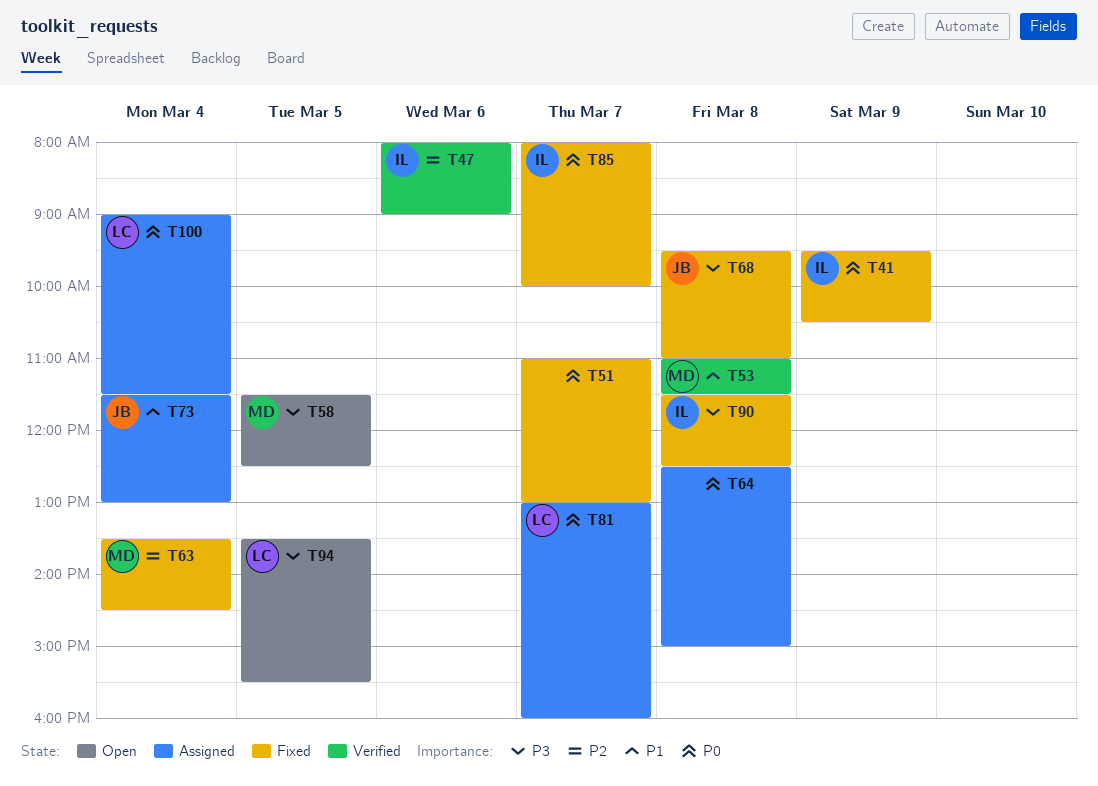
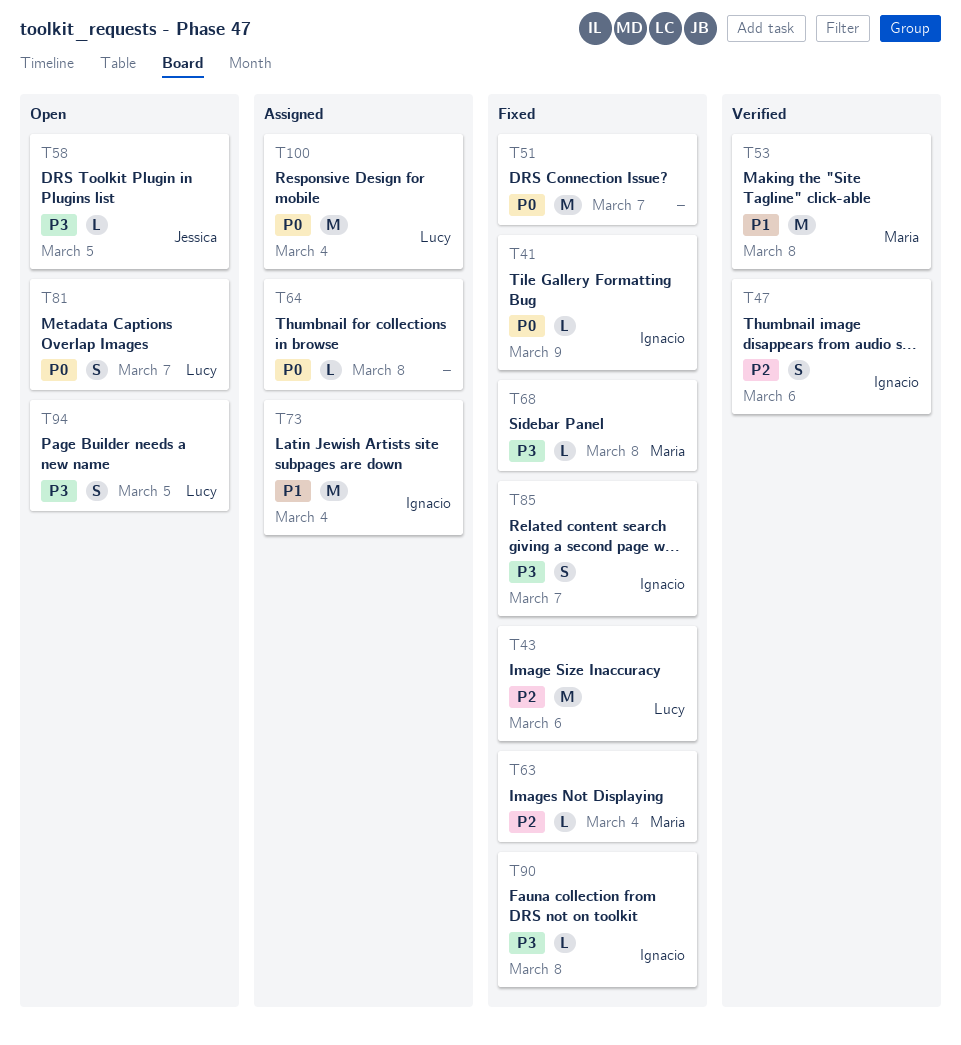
T43: none -> present
T58, owner: Maria -> Jessica
T68, owner: Jessica -> Maria
T73, owner: Jessica -> Ignacio
T81, status: Assigned -> Open
T85, priority: P0 -> P3

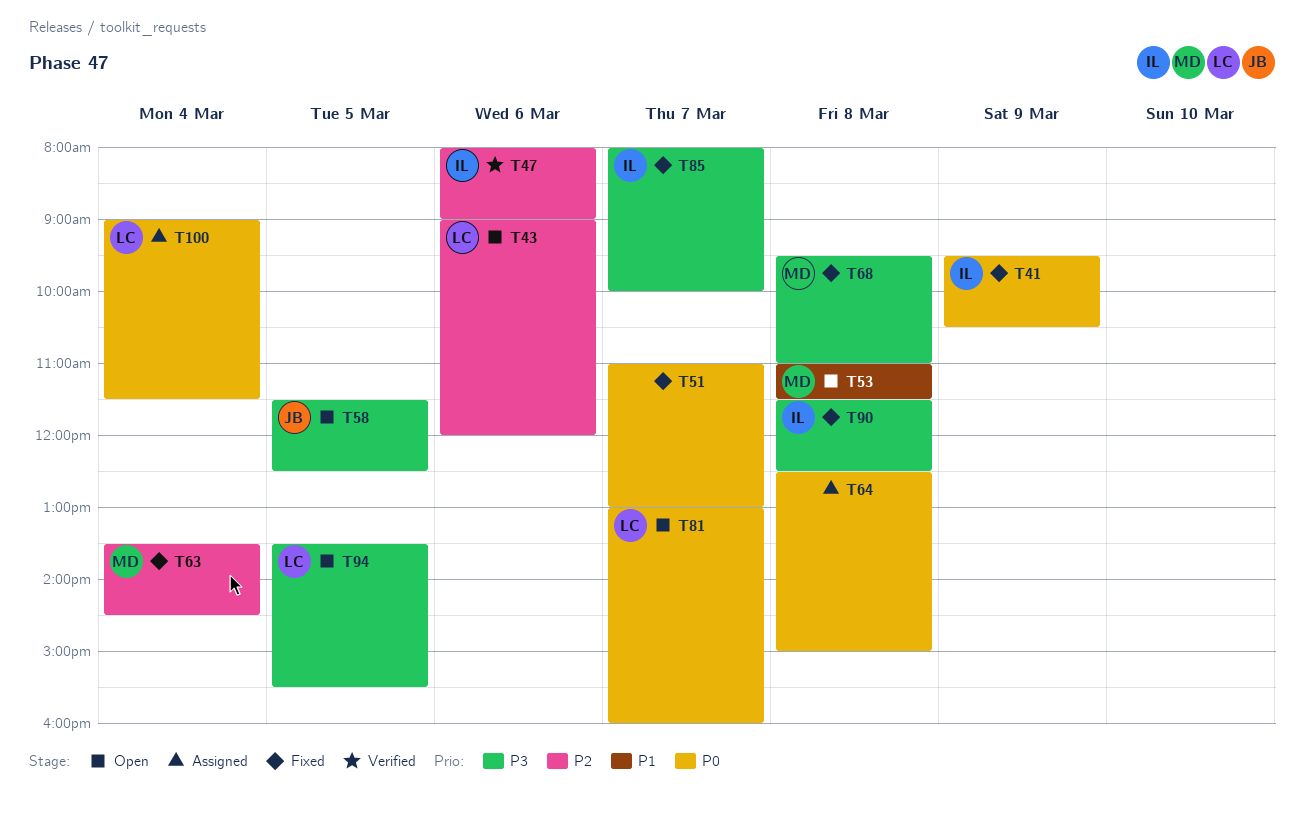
T43, status: Fixed -> Open
T53, status: Verified -> Open
T73: present -> none

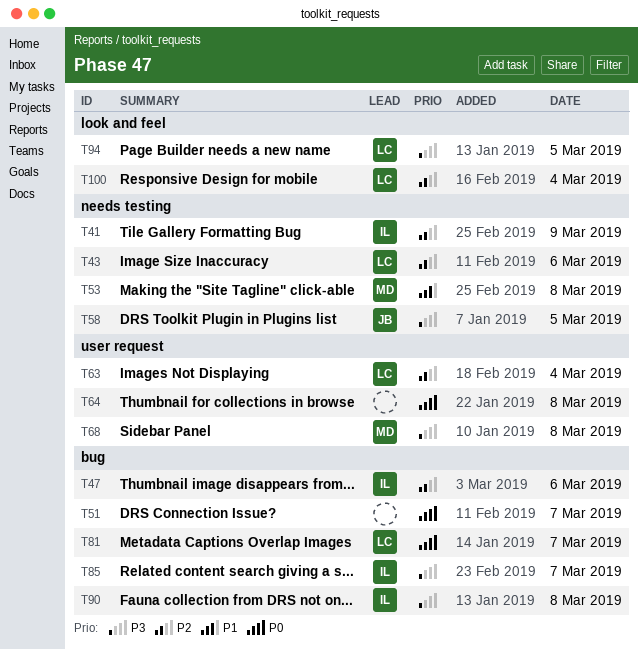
T41, priority: P0 -> P2
T63, owner: MD -> LC
T100, priority: P0 -> P2

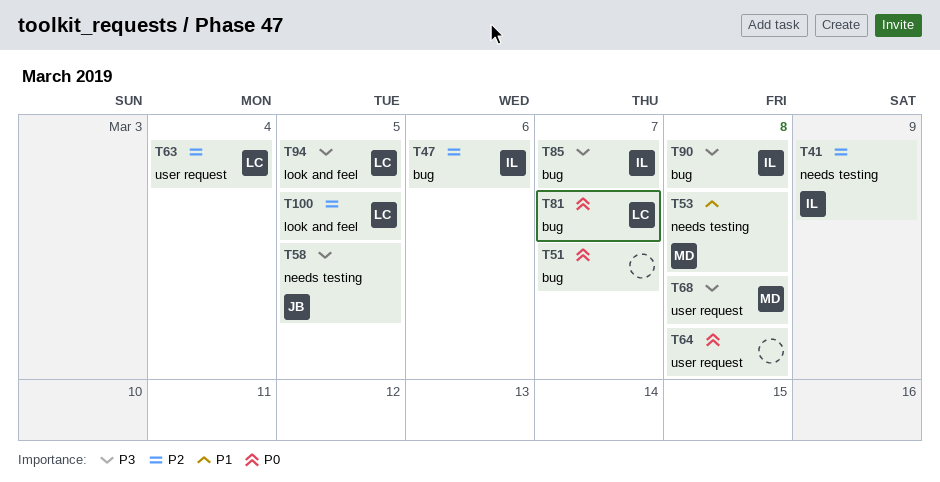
T43: present -> none
T100, day: Mar 4 -> Mar 5

